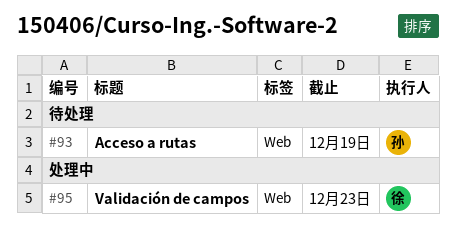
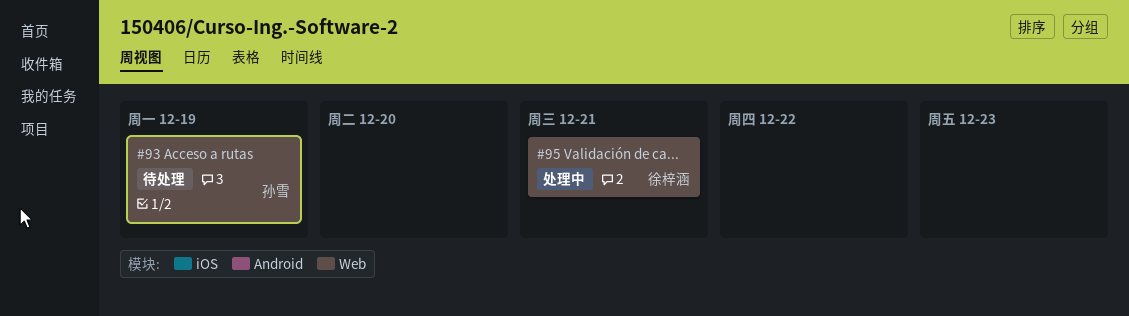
#95, due: Dec 23 -> Dec 21

